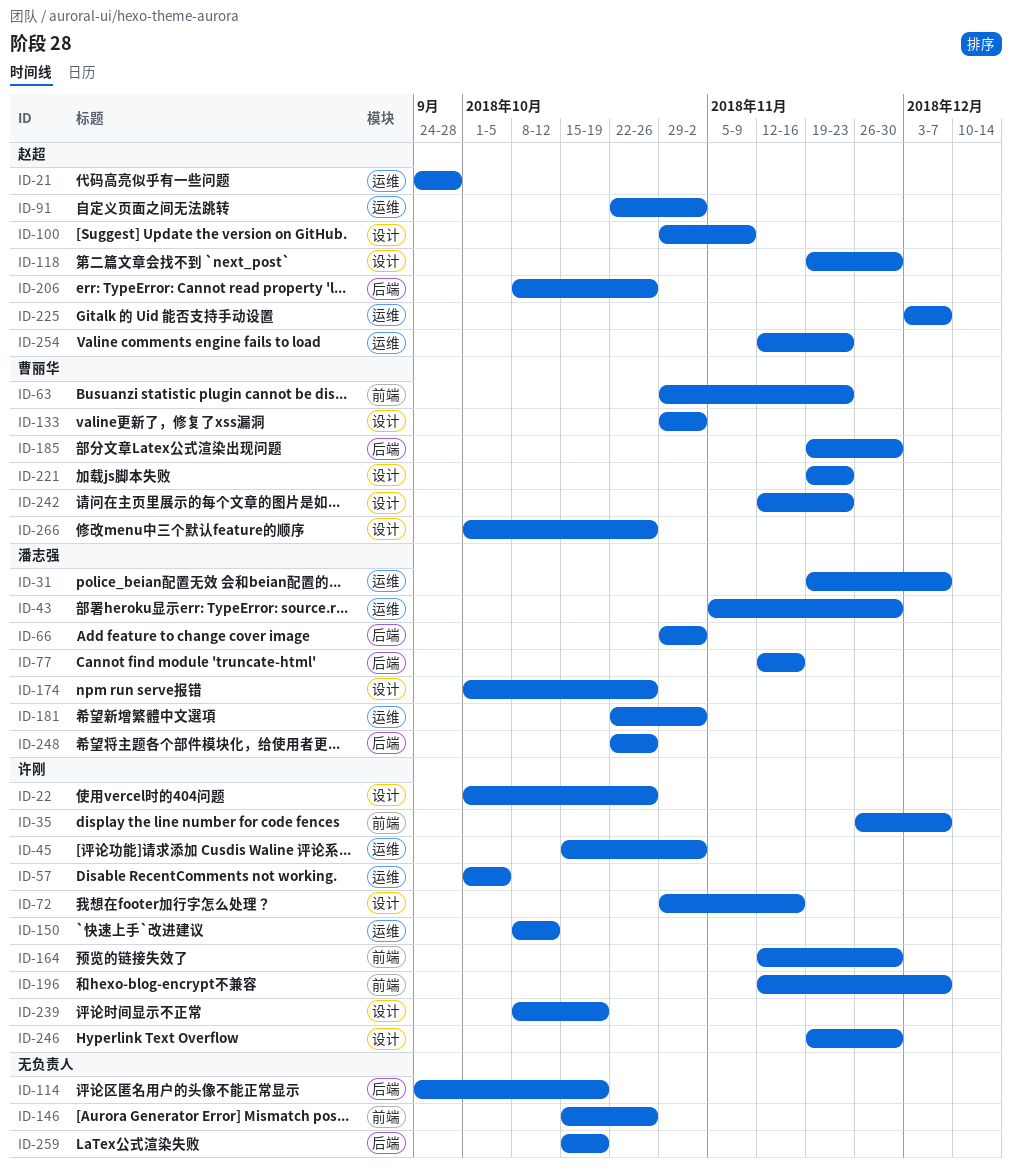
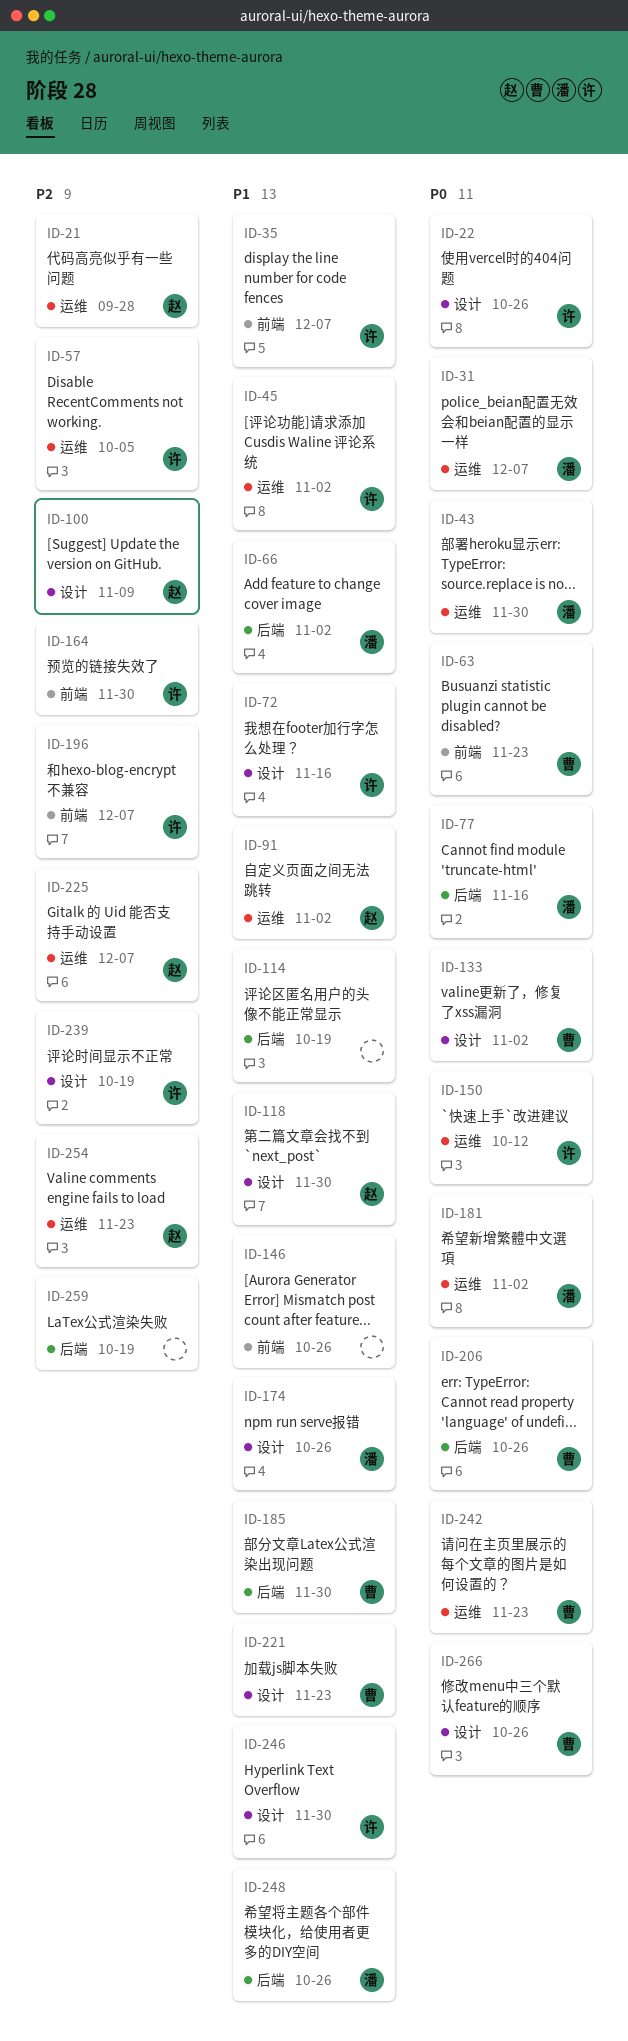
ID-206, owner: 赵超 -> 曹丽华
ID-242, label: 设计 -> 运维

